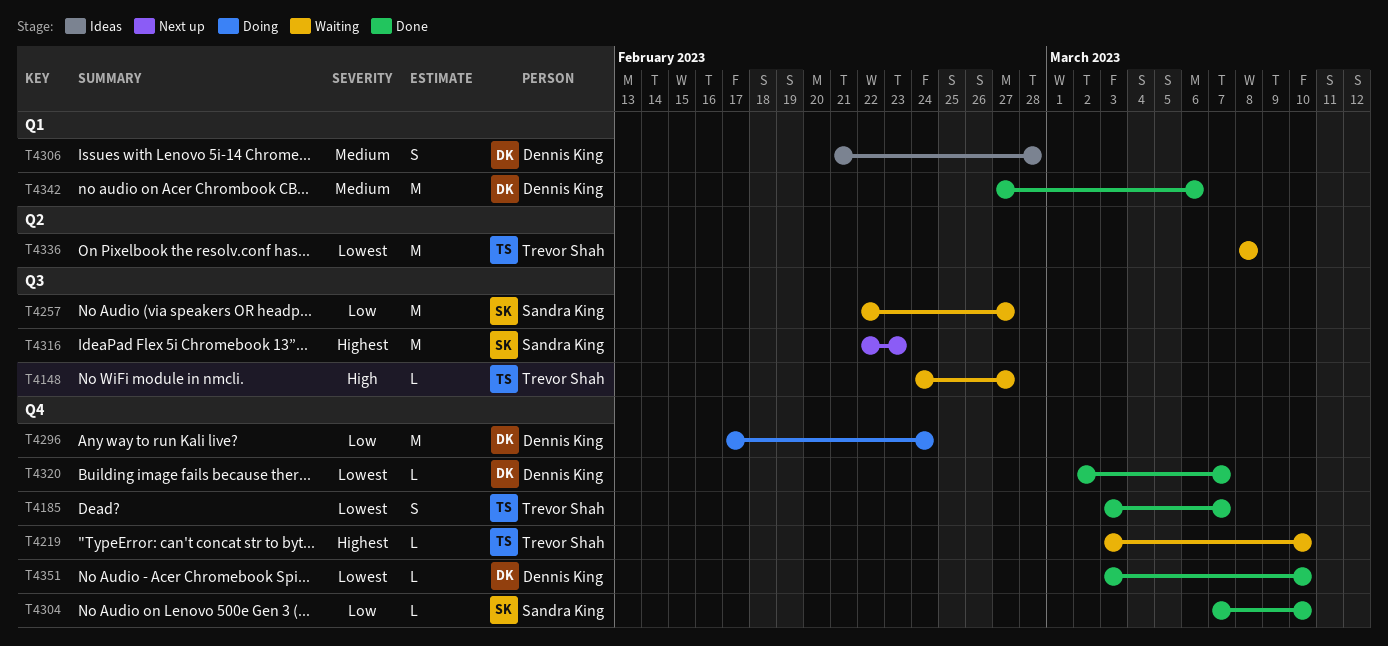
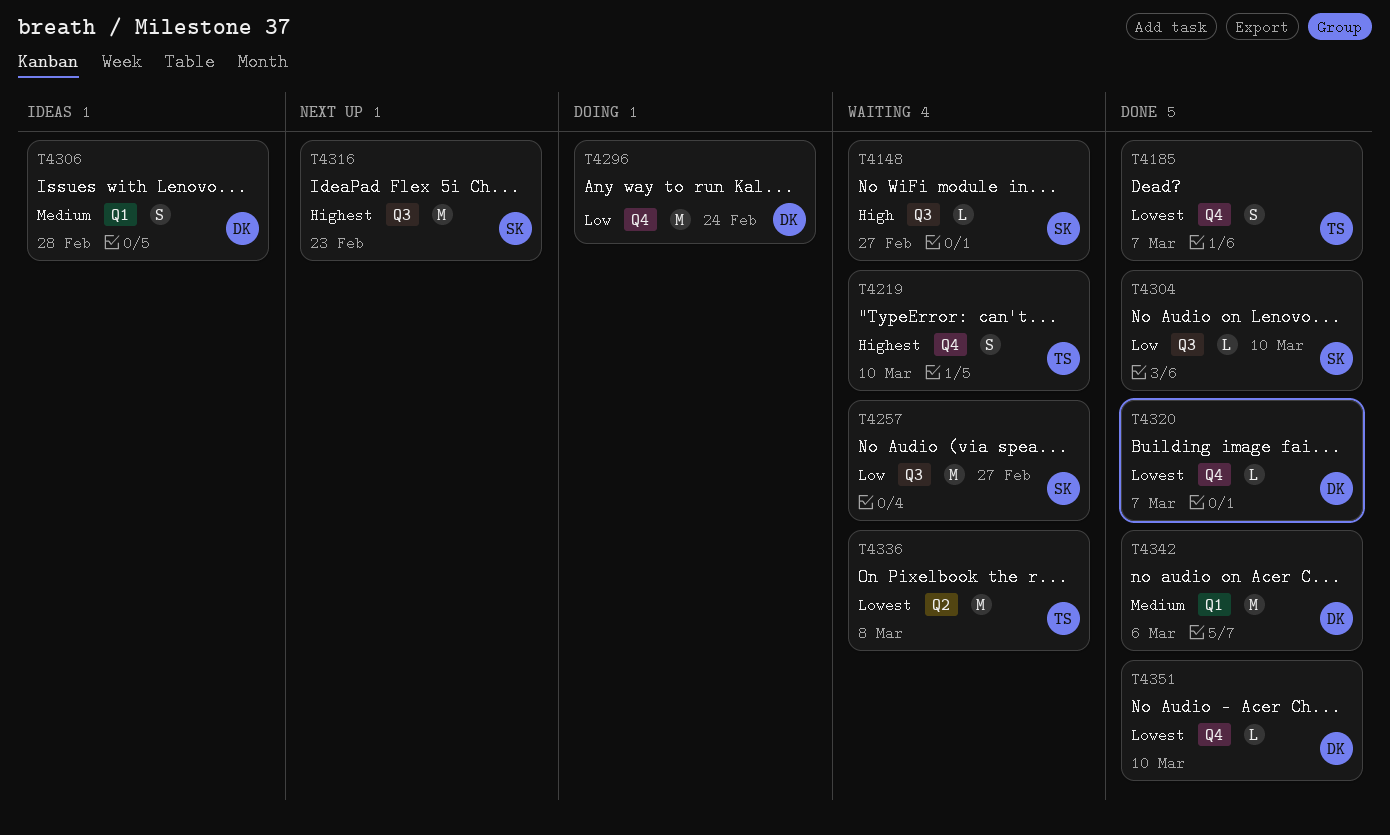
T4148, owner: Trevor Shah -> Sandra King
T4219, estimate: L -> S
T4304, label: Q4 -> Q3

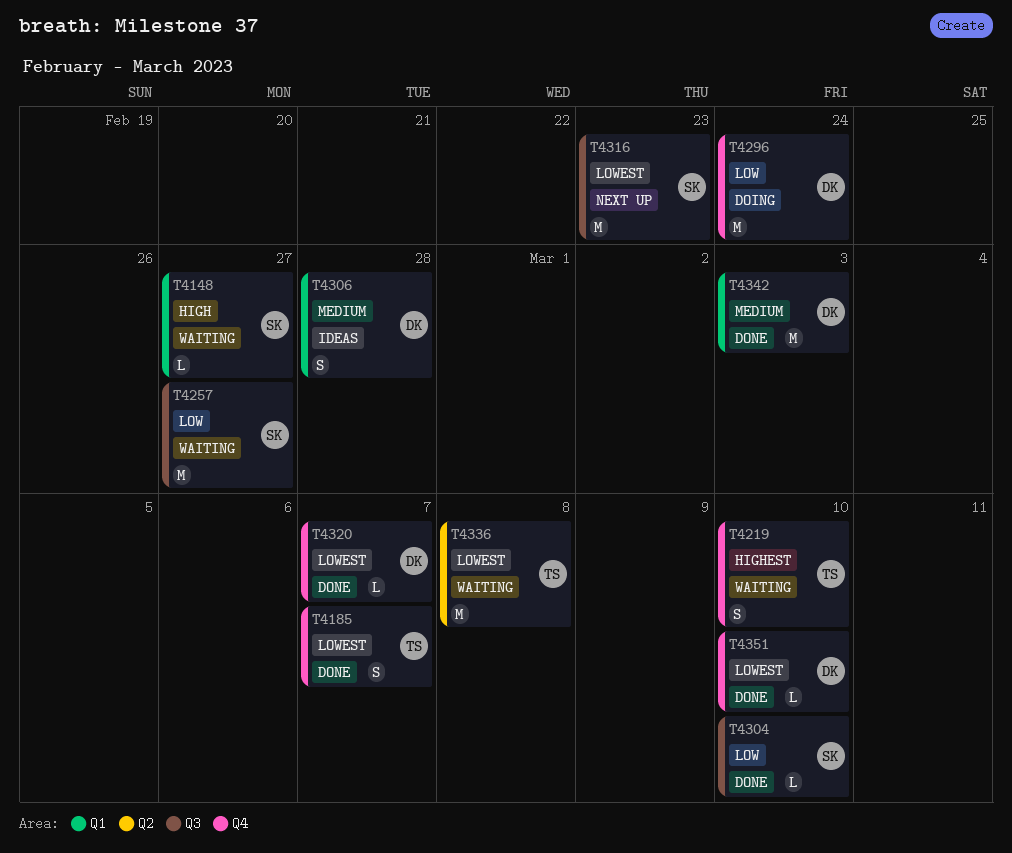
T4148, label: Q3 -> Q1
T4316, priority: Highest -> Lowest
T4342, due: Mar 6 -> Mar 3

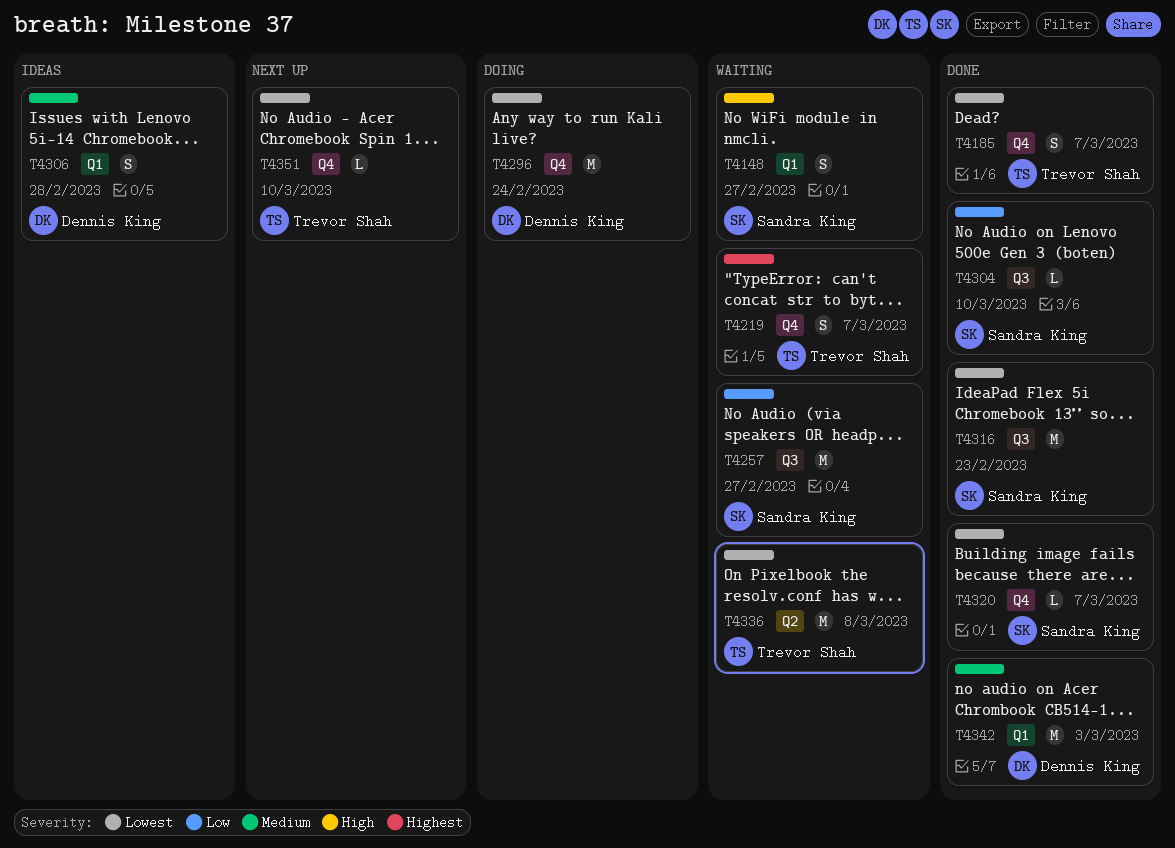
T4148, estimate: L -> S
T4219, due: Mar 10 -> Mar 7
T4296, priority: Low -> Lowest
T4316, status: Next up -> Done
T4320, owner: Dennis King -> Sandra King
T4351, status: Done -> Next up
T4351, owner: Dennis King -> Trevor Shah

